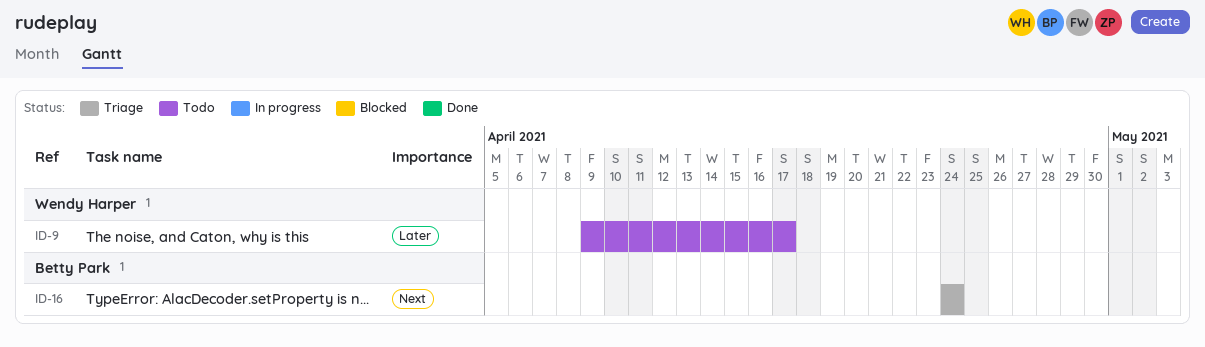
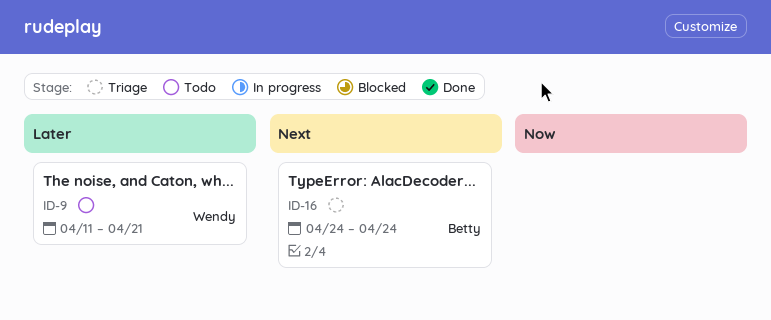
ID-9, start: Apr 9 -> Apr 11
ID-9, due: Apr 17 -> Apr 21

